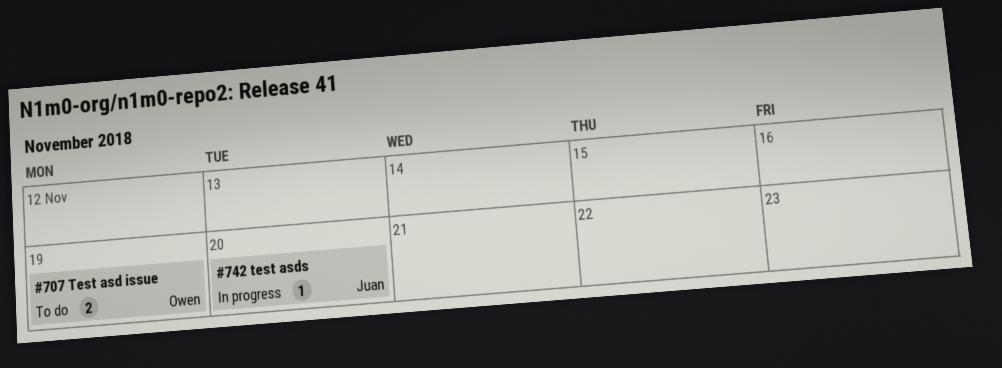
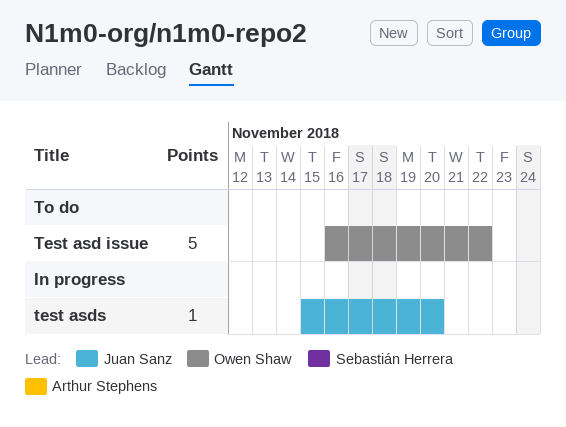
Test asd issue, estimate: 2 -> 5
Test asd issue, due: Nov 19 -> Nov 22

